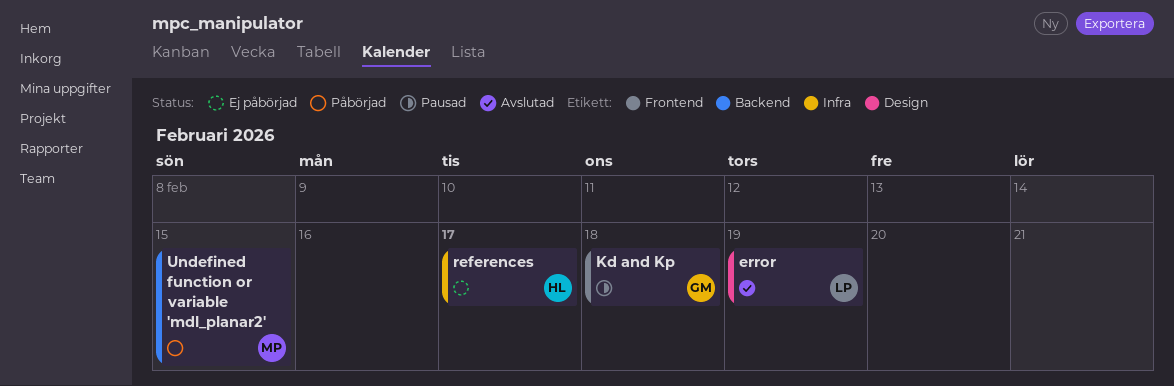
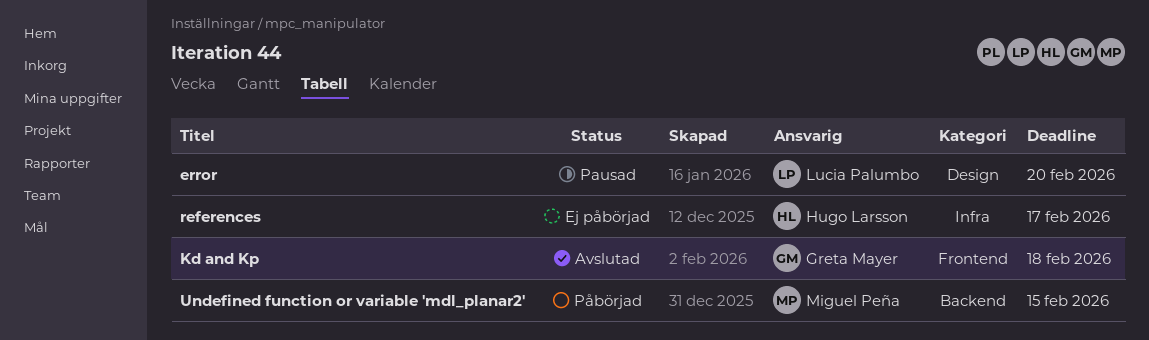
error, status: Avslutad -> Pausad
error, due: Feb 19 -> Feb 20
Kd and Kp, status: Pausad -> Avslutad

